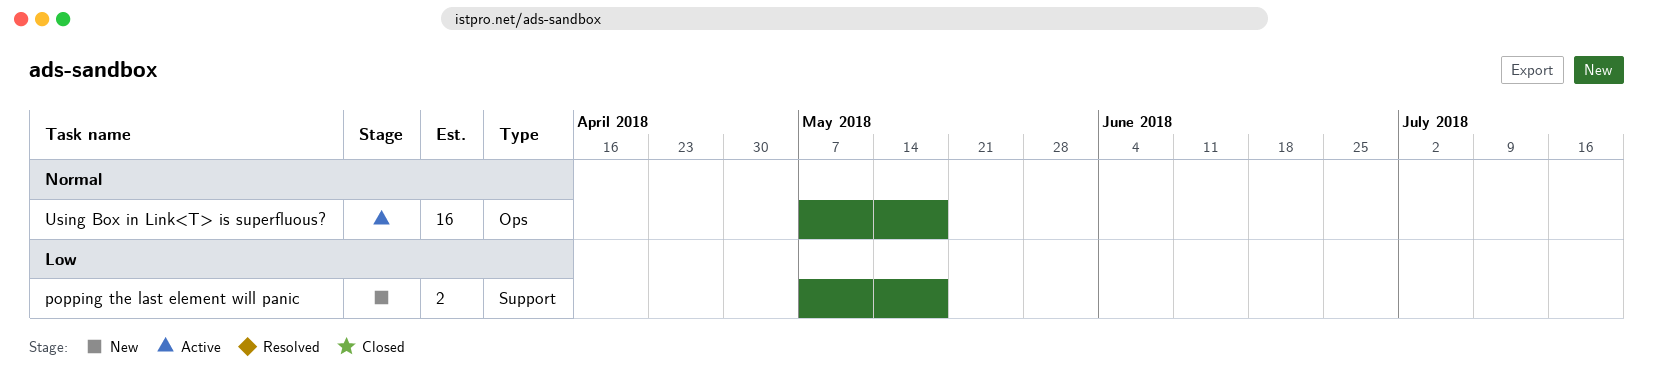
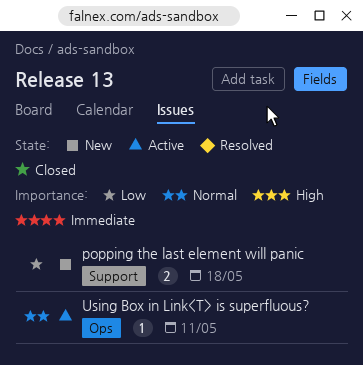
Using Box in Link<T> is superfluous?, estimate: 16 -> 1
Using Box in Link<T> is superfluous?, due: May 18 -> May 11

